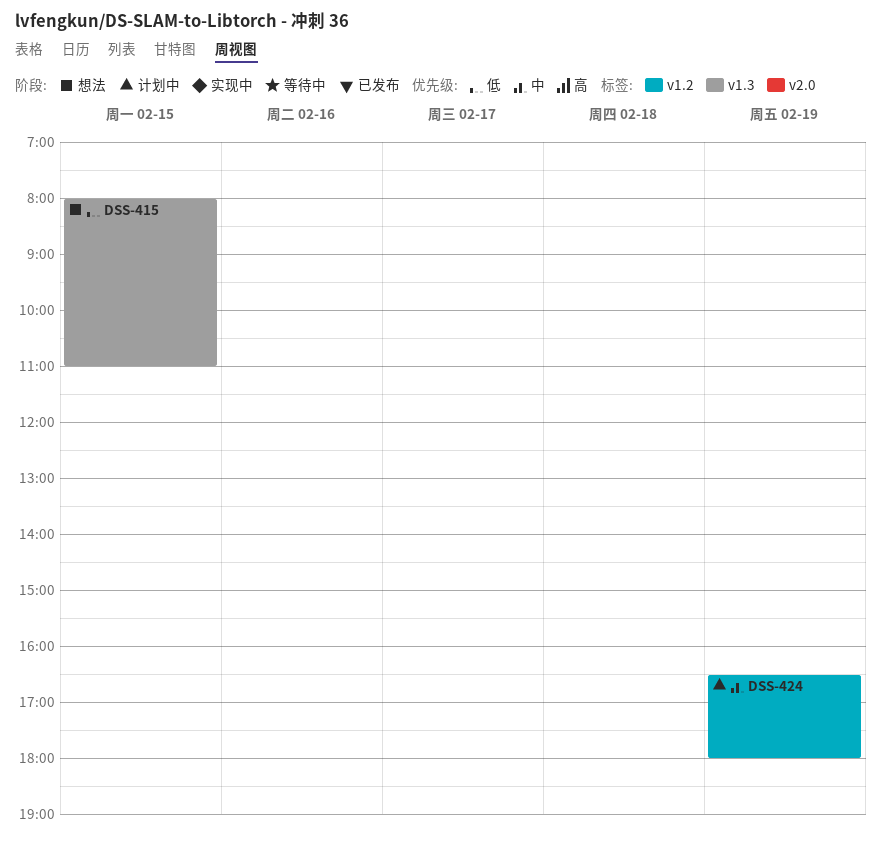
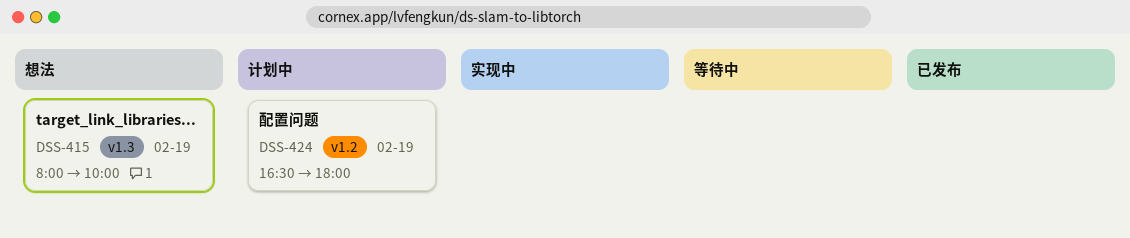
DSS-415, day: Feb 15 -> Feb 19
DSS-415, ends: 11:00 -> 10:00

